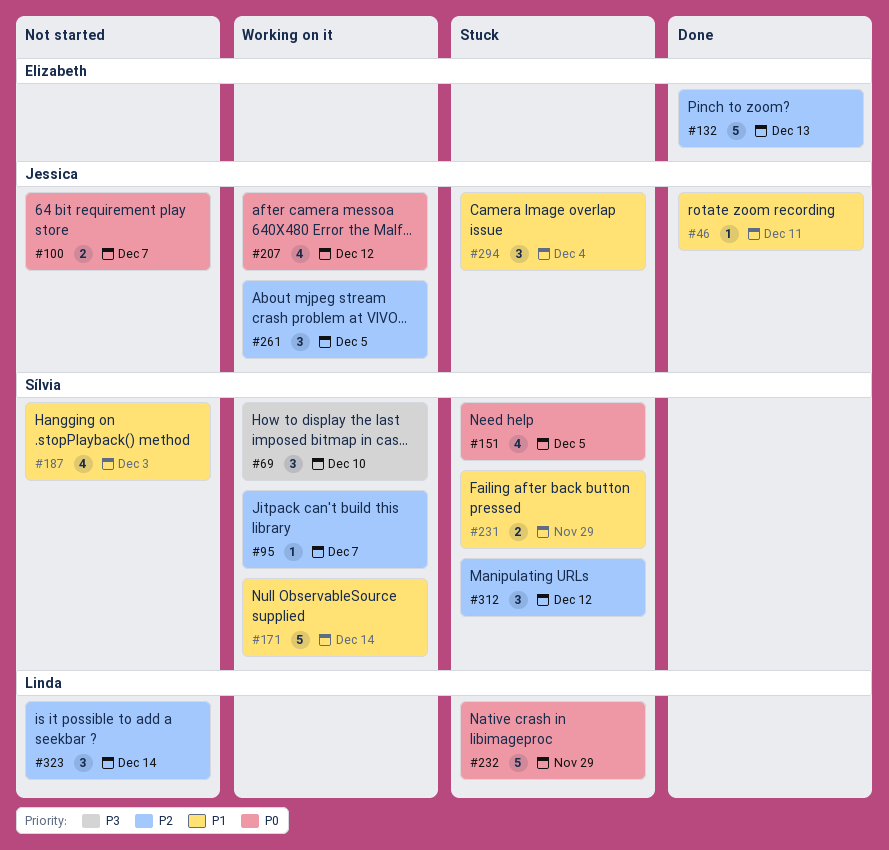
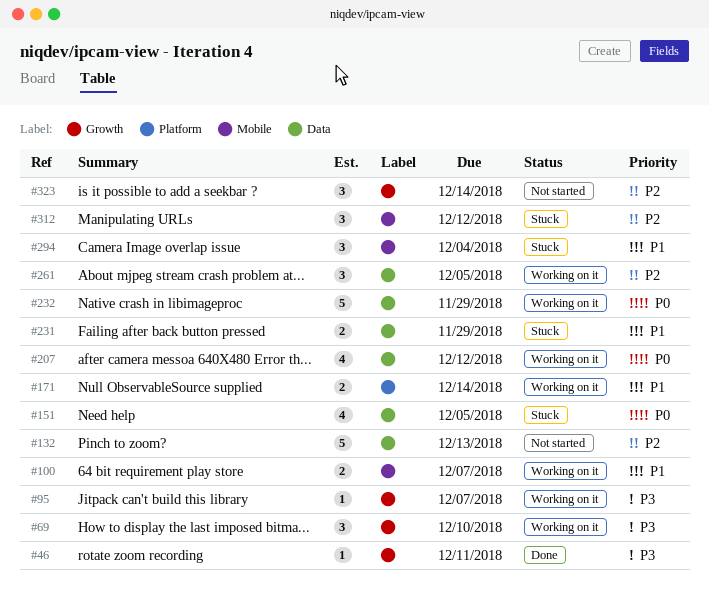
#46, priority: P1 -> P3
#95, priority: P2 -> P3
#100, status: Not started -> Working on it
#100, priority: P0 -> P1
#132, status: Done -> Not started
#171, estimate: 5 -> 2
#187: present -> none
#232, status: Stuck -> Working on it

